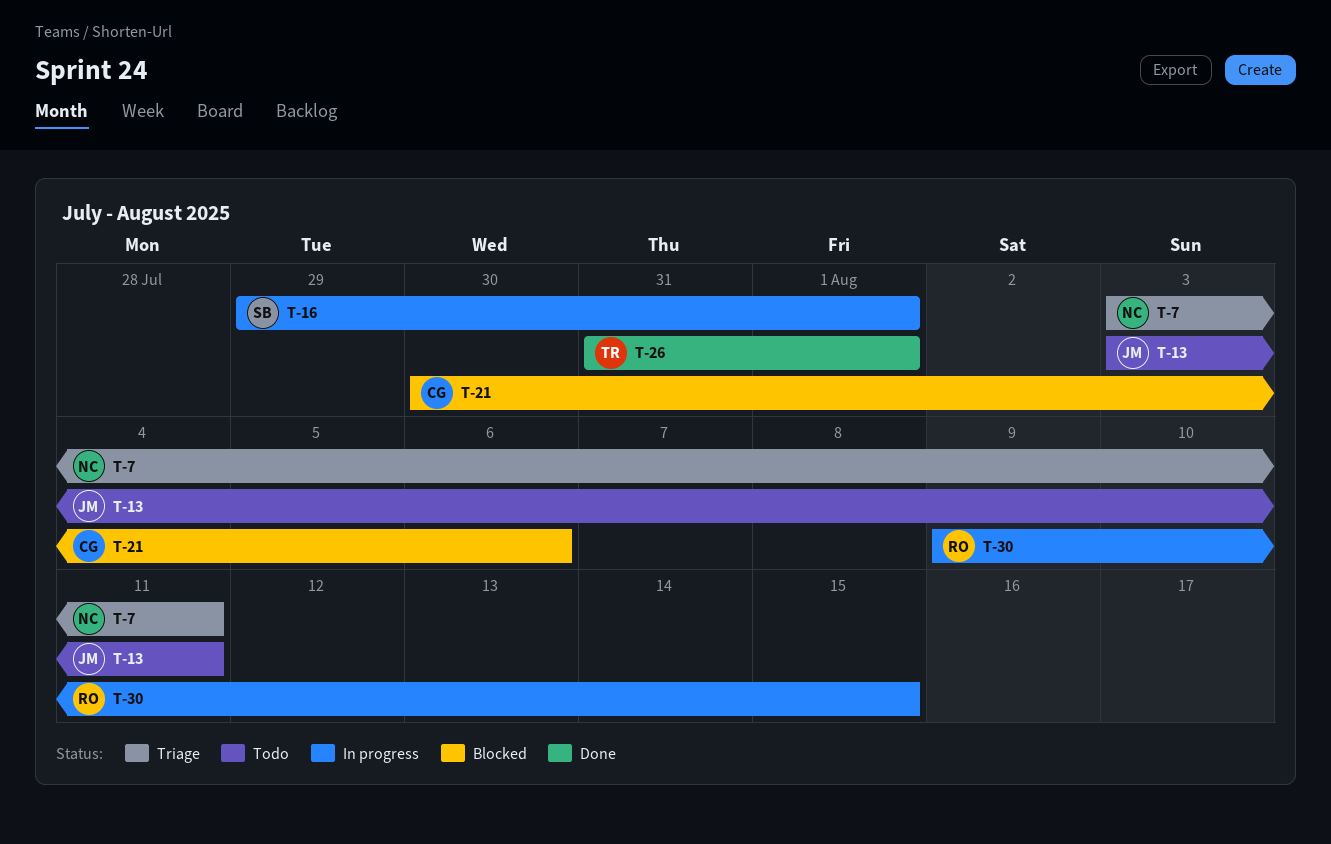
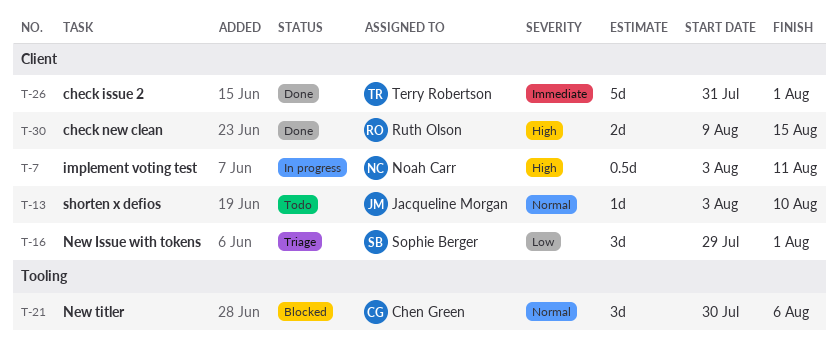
T-7, status: Triage -> In progress
T-13, due: Aug 11 -> Aug 10
T-16, status: In progress -> Triage
T-30, status: In progress -> Done

